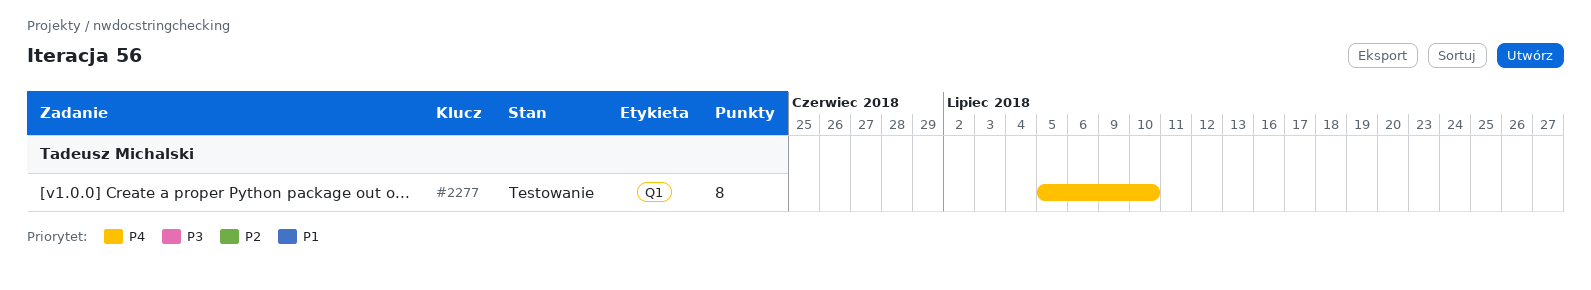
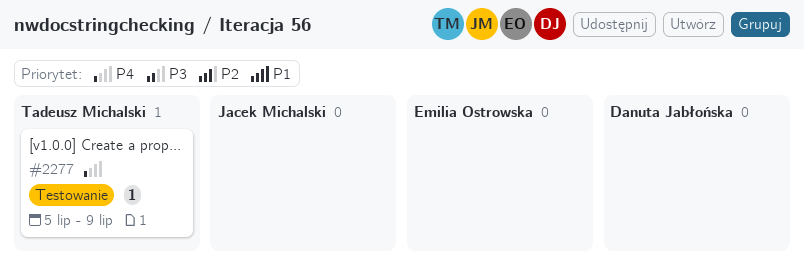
#2277, estimate: 8 -> 1
#2277, due: Jul 10 -> Jul 9

